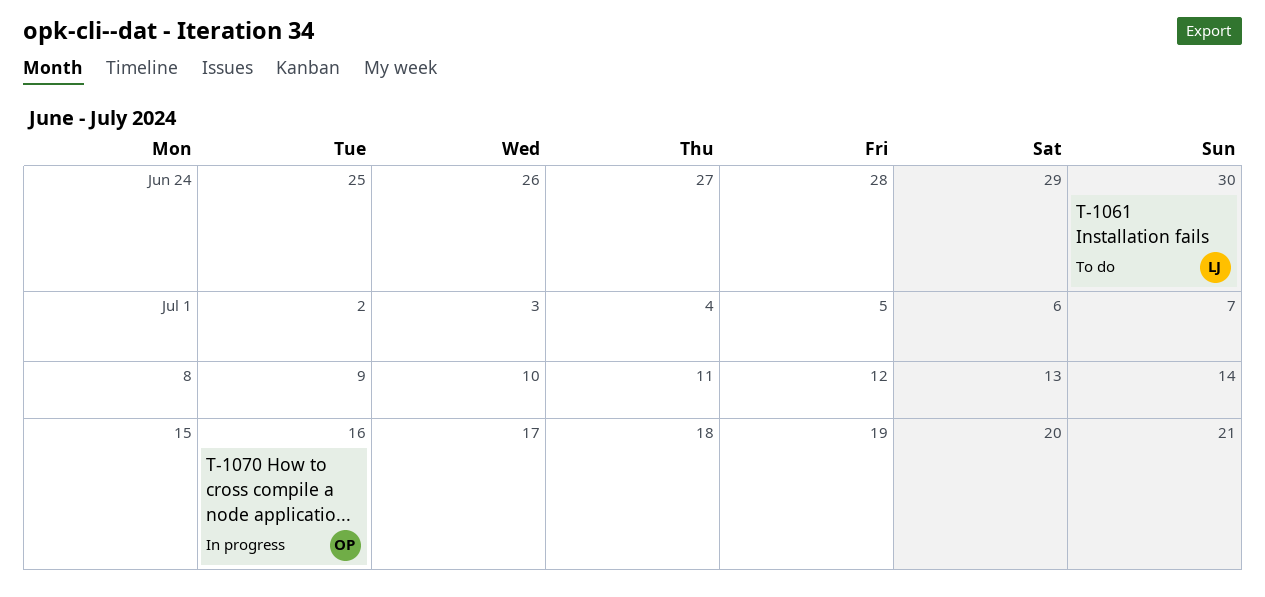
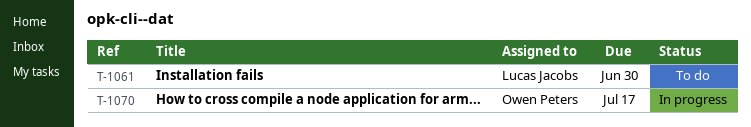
T-1070, due: Jul 16 -> Jul 17

